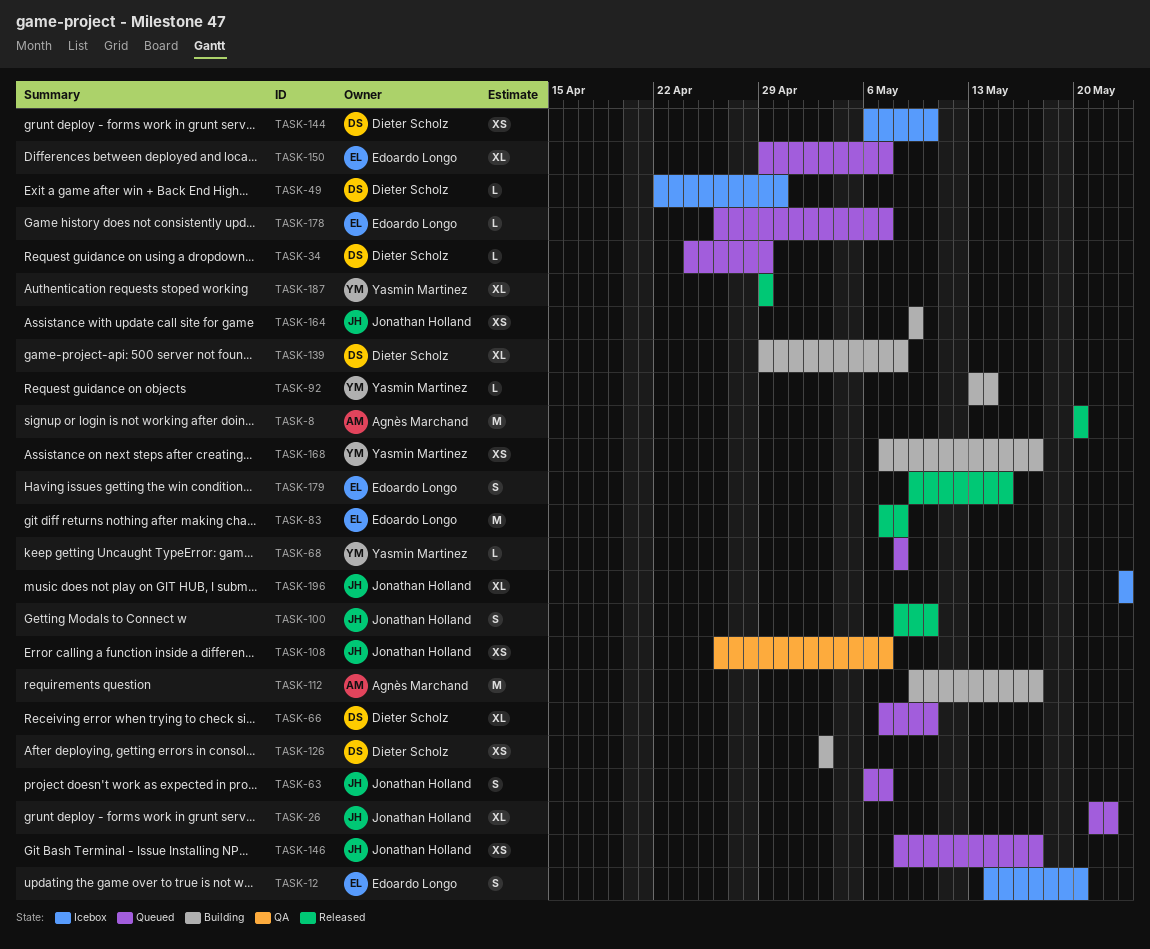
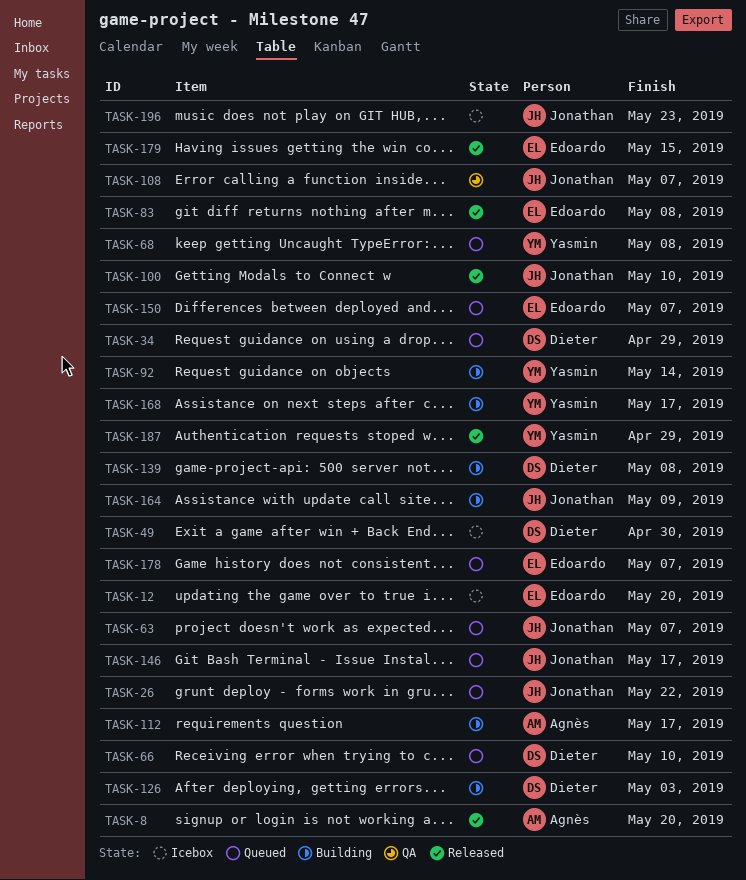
TASK-144: present -> none

